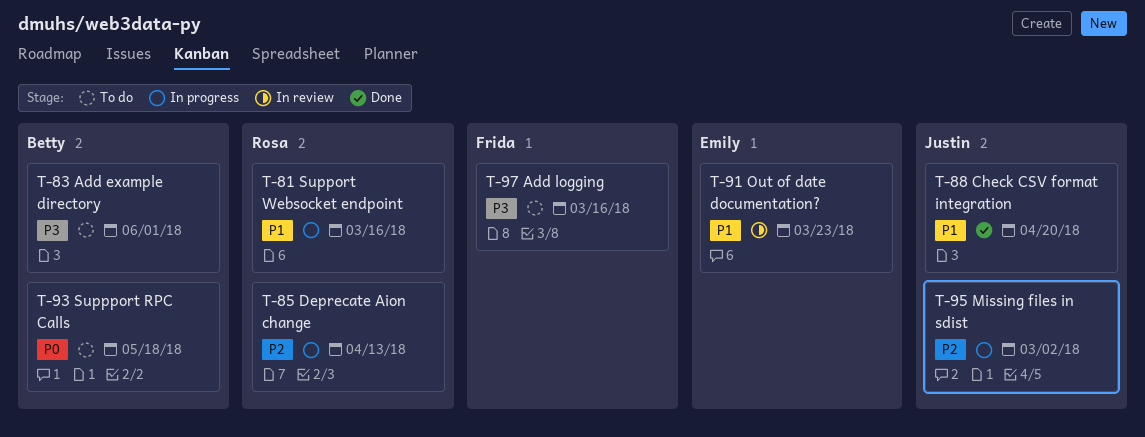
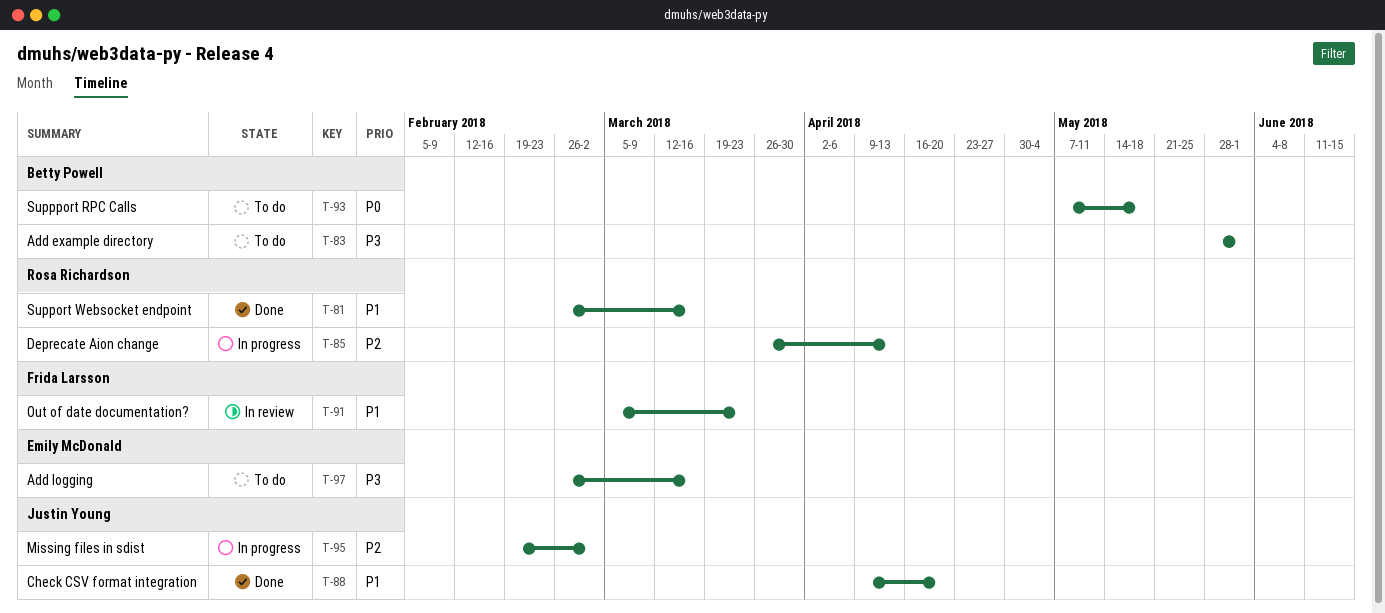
T-81, status: In progress -> Done
T-91, owner: Emily McDonald -> Frida Larsson
T-97, owner: Frida Larsson -> Emily McDonald

